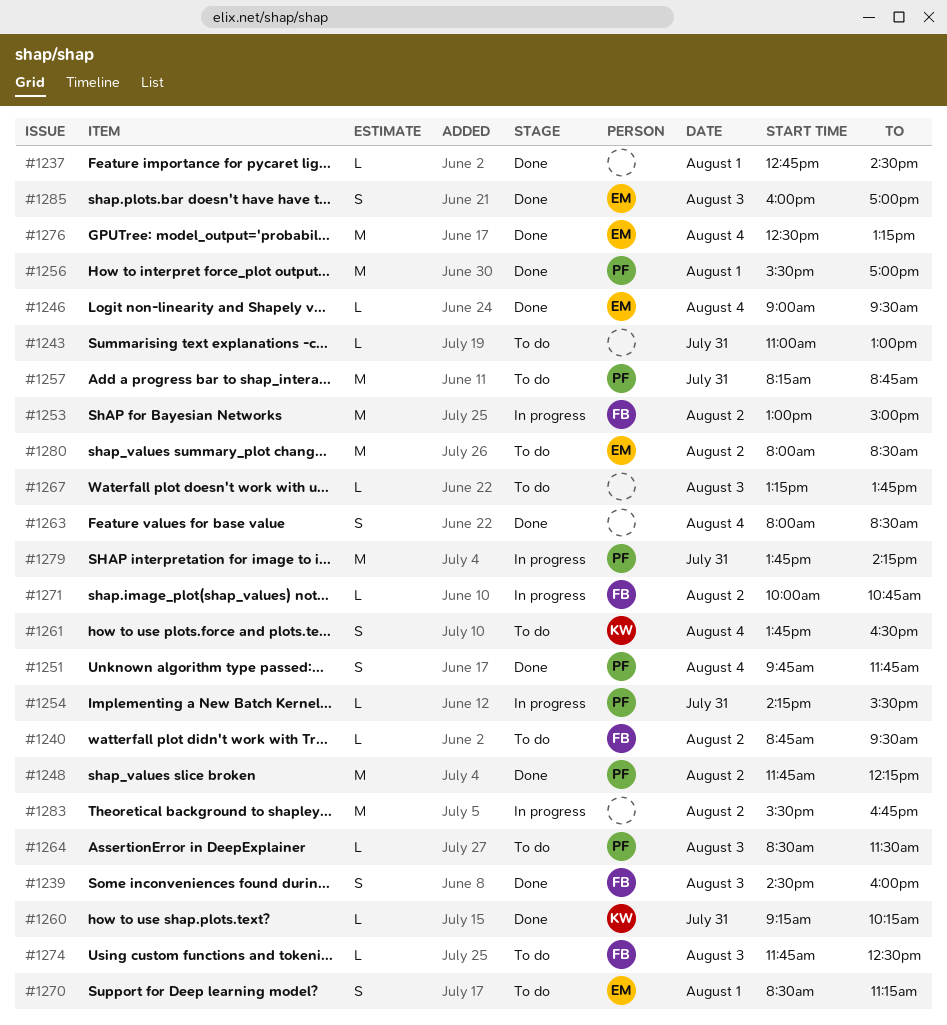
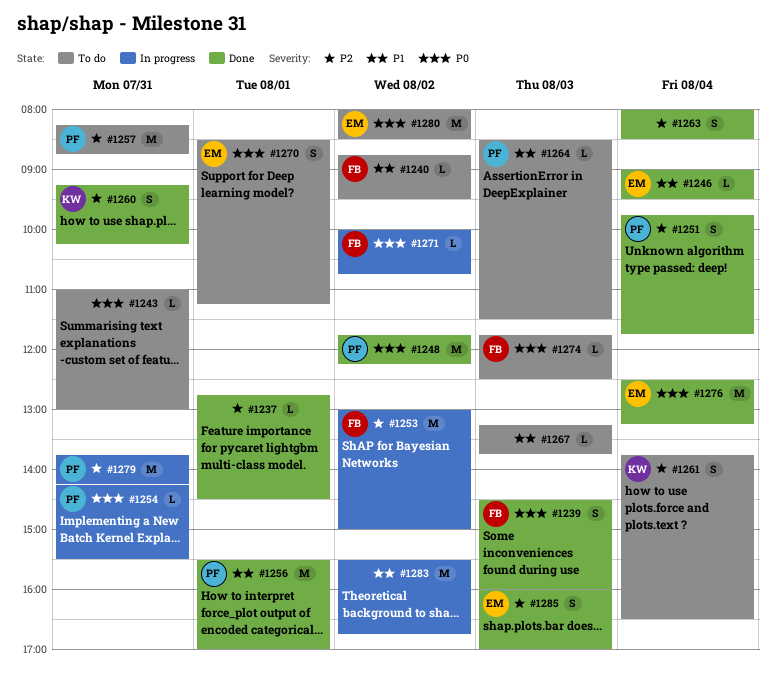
#1260, estimate: L -> S

